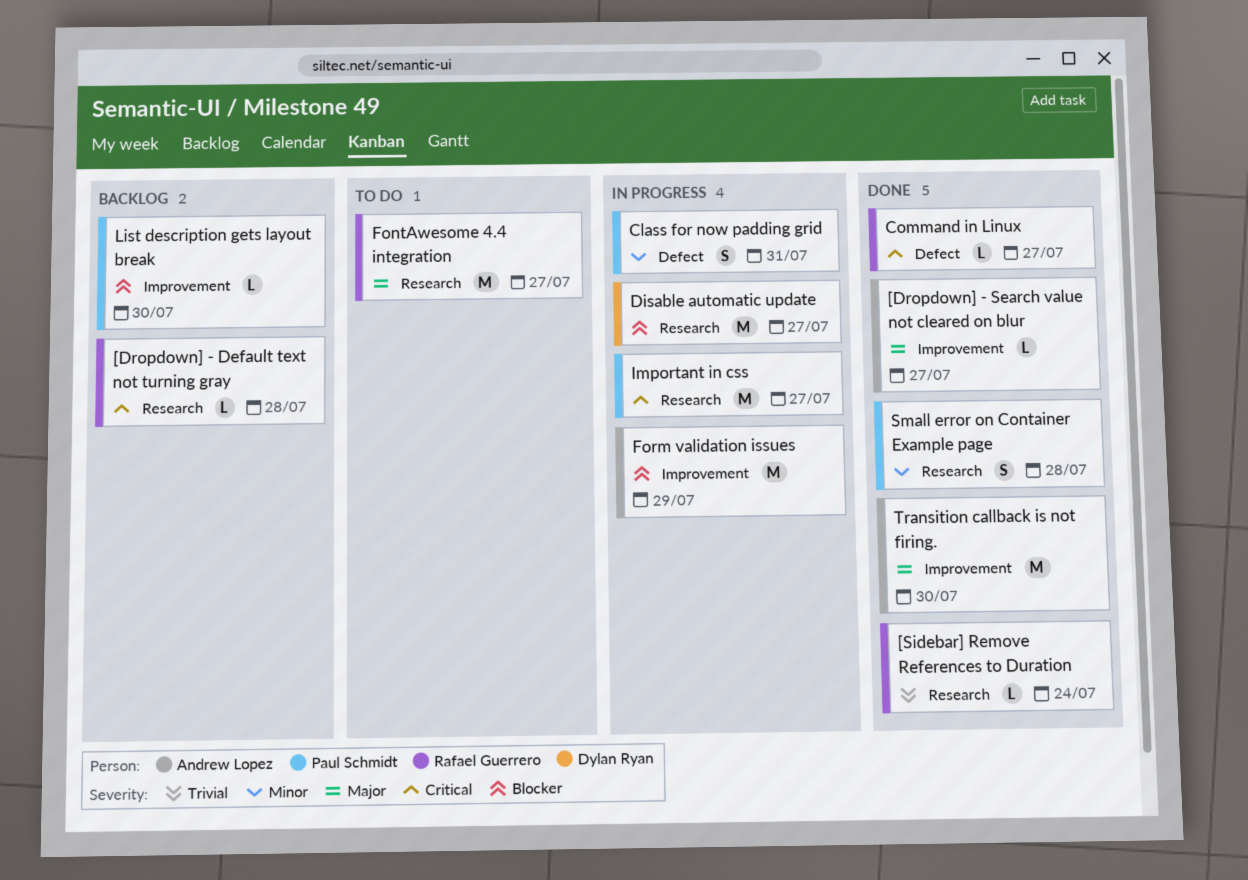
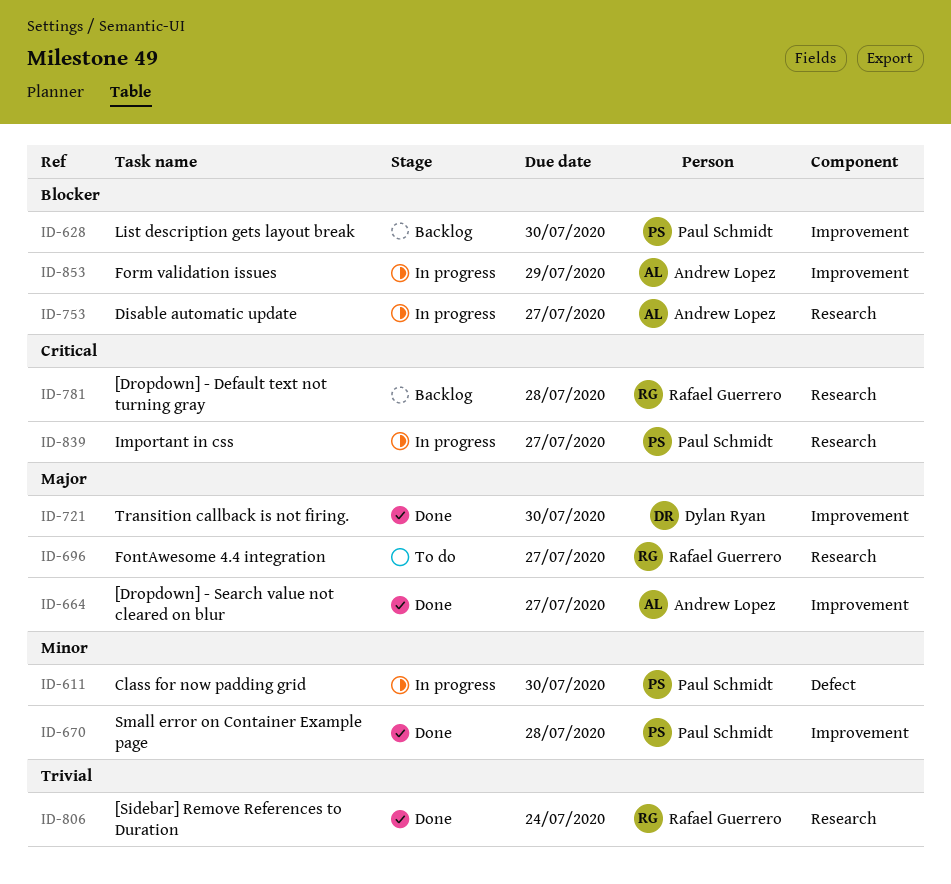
Class for now padding grid, due: Jul 31 -> Jul 30
Command in Linux: present -> none
Disable automatic update, owner: Dylan Ryan -> Andrew Lopez
Small error on Container Example page, label: Research -> Improvement
Transition callback is not firing., owner: Andrew Lopez -> Dylan Ryan

